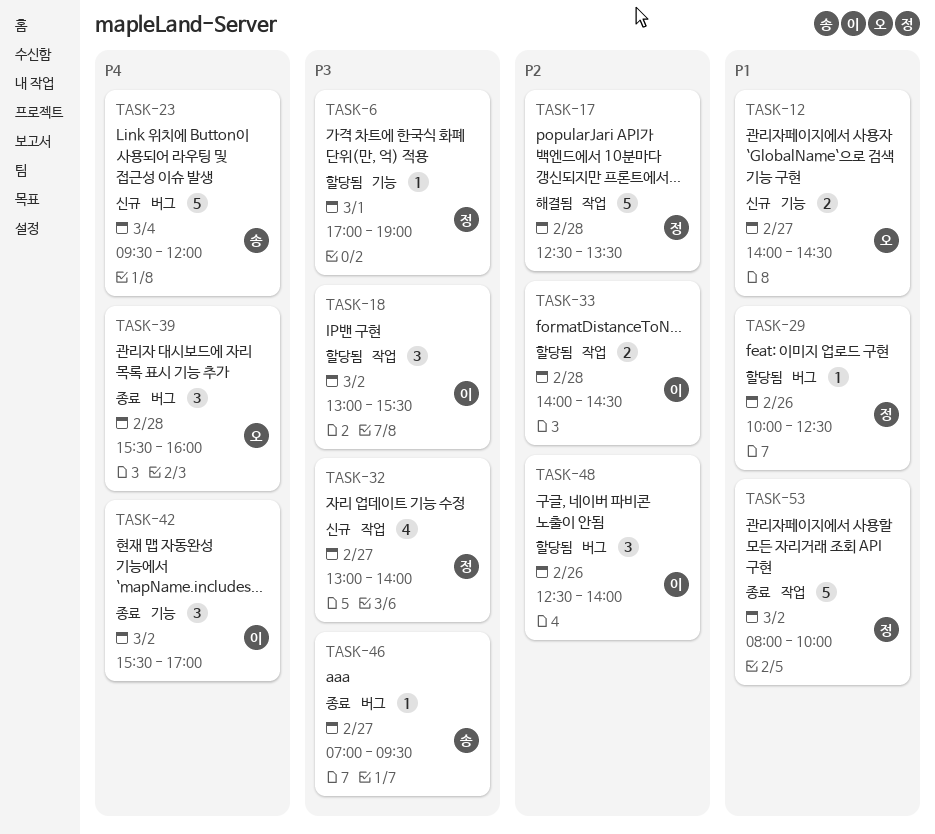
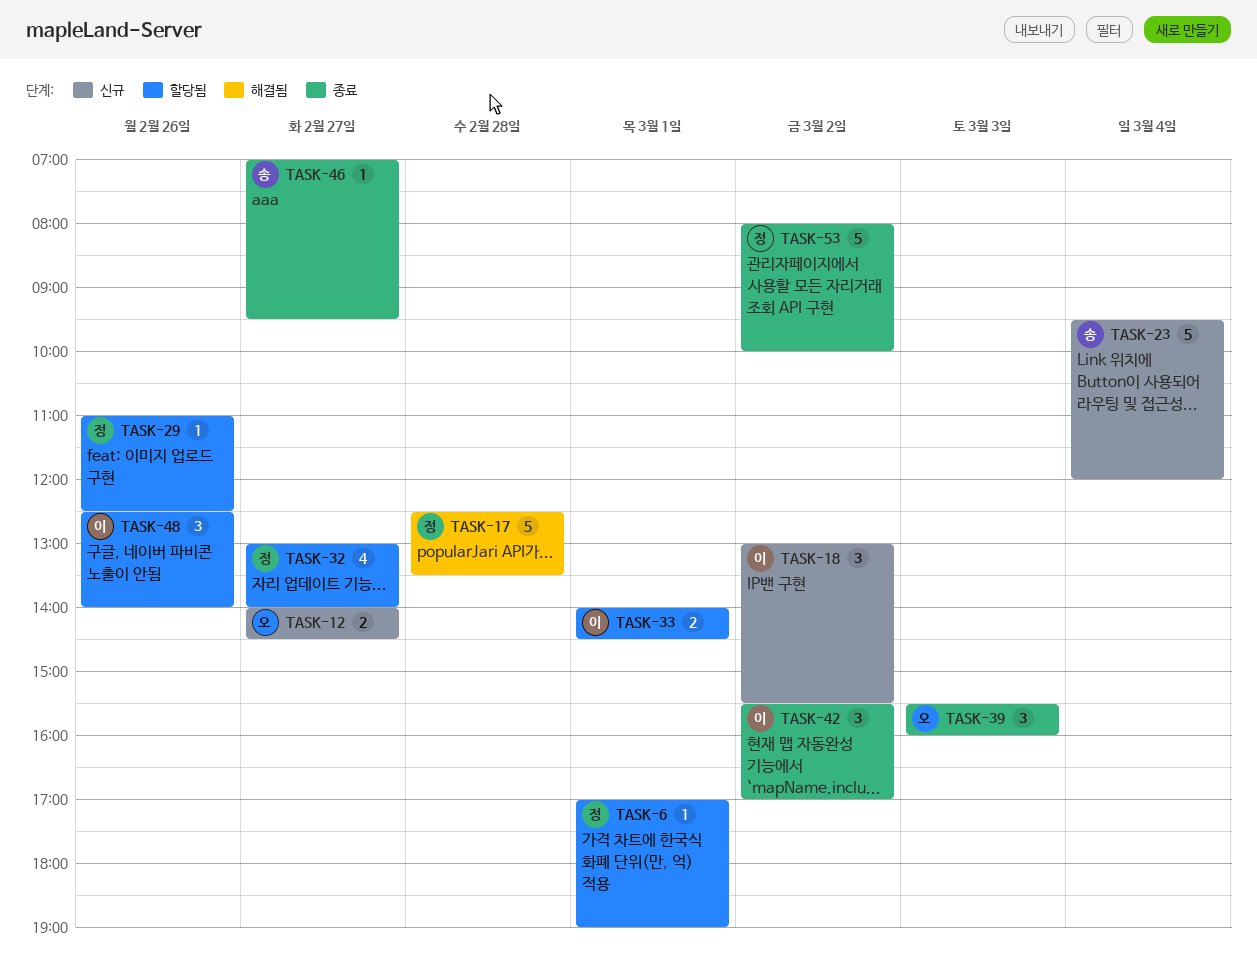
TASK-18, status: 할당됨 -> 신규
TASK-29, begins: 10:00 -> 11:00
TASK-32, status: 신규 -> 할당됨
TASK-33, day: Feb 28 -> Mar 1
TASK-39, day: Feb 28 -> Mar 3

